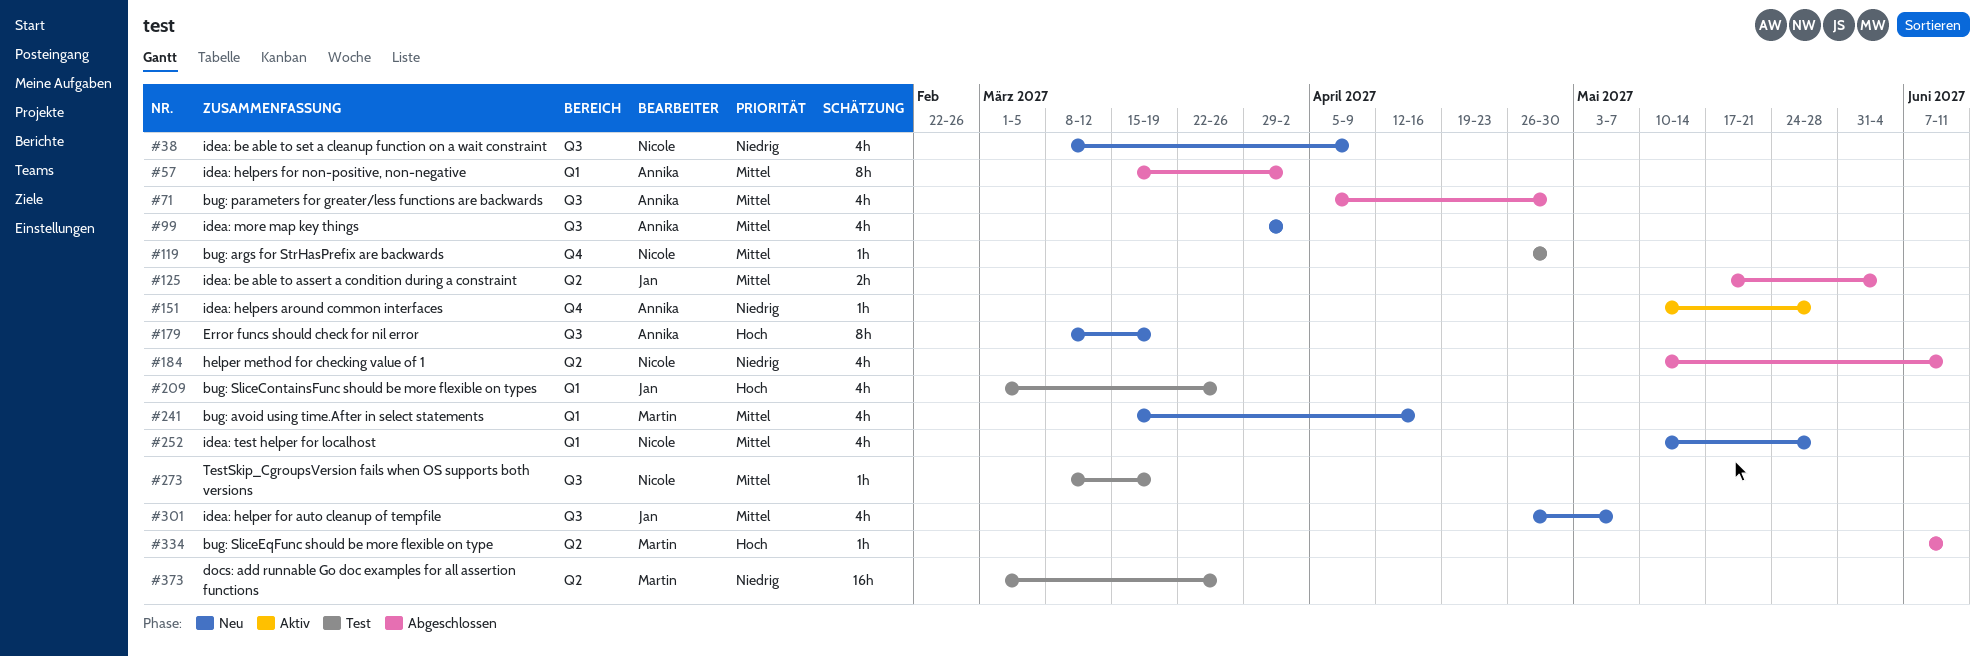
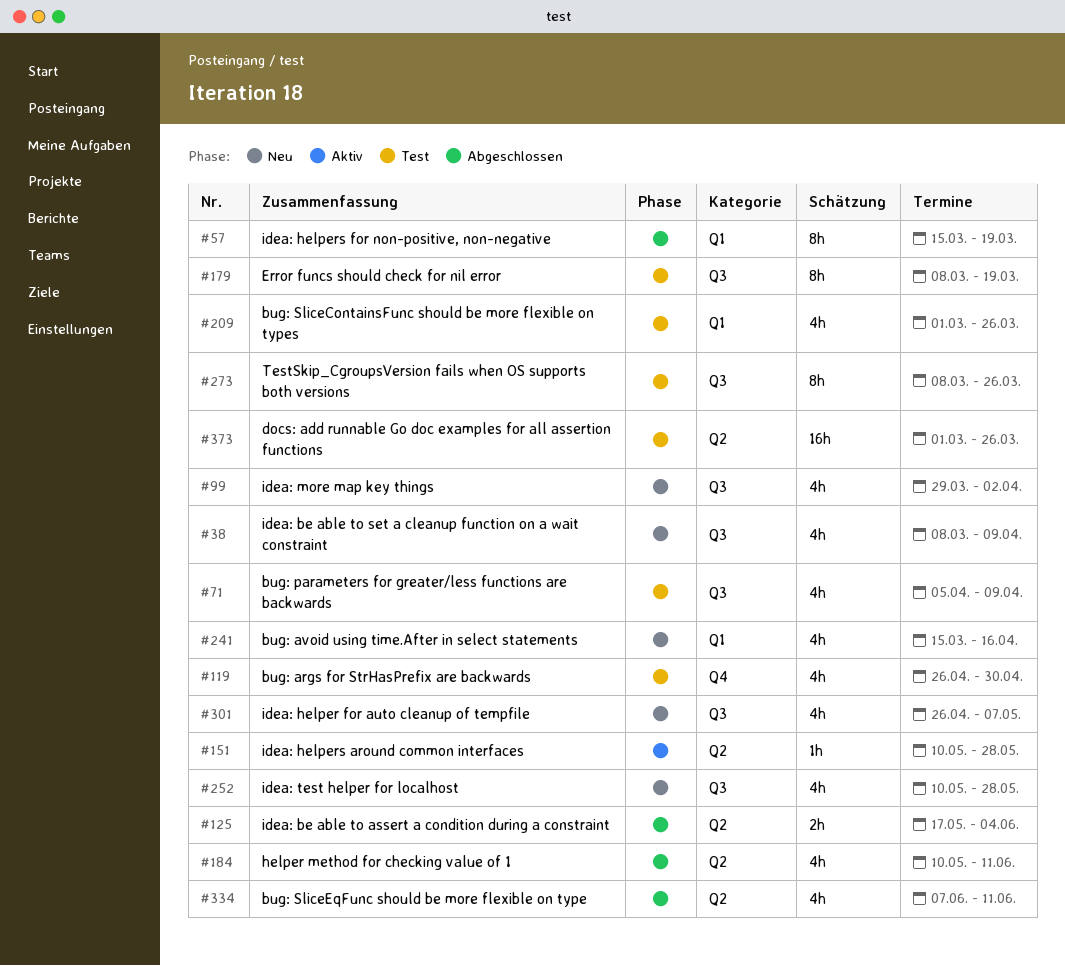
#57, due: Apr 2 -> Mar 19
#71, status: Abgeschlossen -> Test
#71, due: Apr 30 -> Apr 9
#119, estimate: 1h -> 4h
#151, label: Q4 -> Q2
#179, status: Neu -> Test
#252, label: Q1 -> Q3
#273, estimate: 1h -> 8h
#273, due: Mar 19 -> Mar 26
#334, estimate: 1h -> 4h

